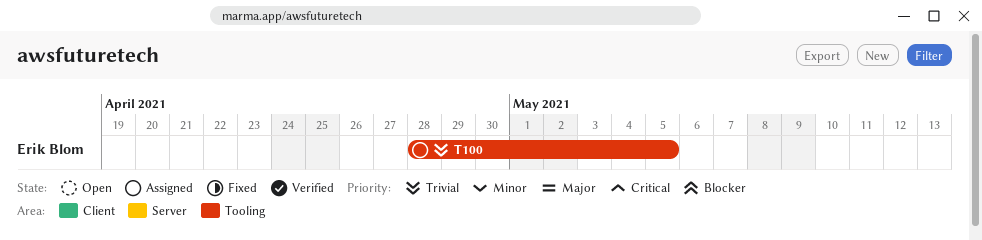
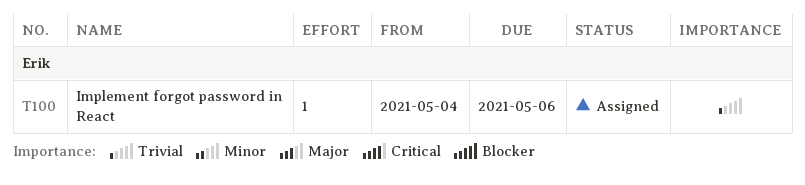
T100, start: Apr 28 -> May 4
T100, due: May 5 -> May 6

